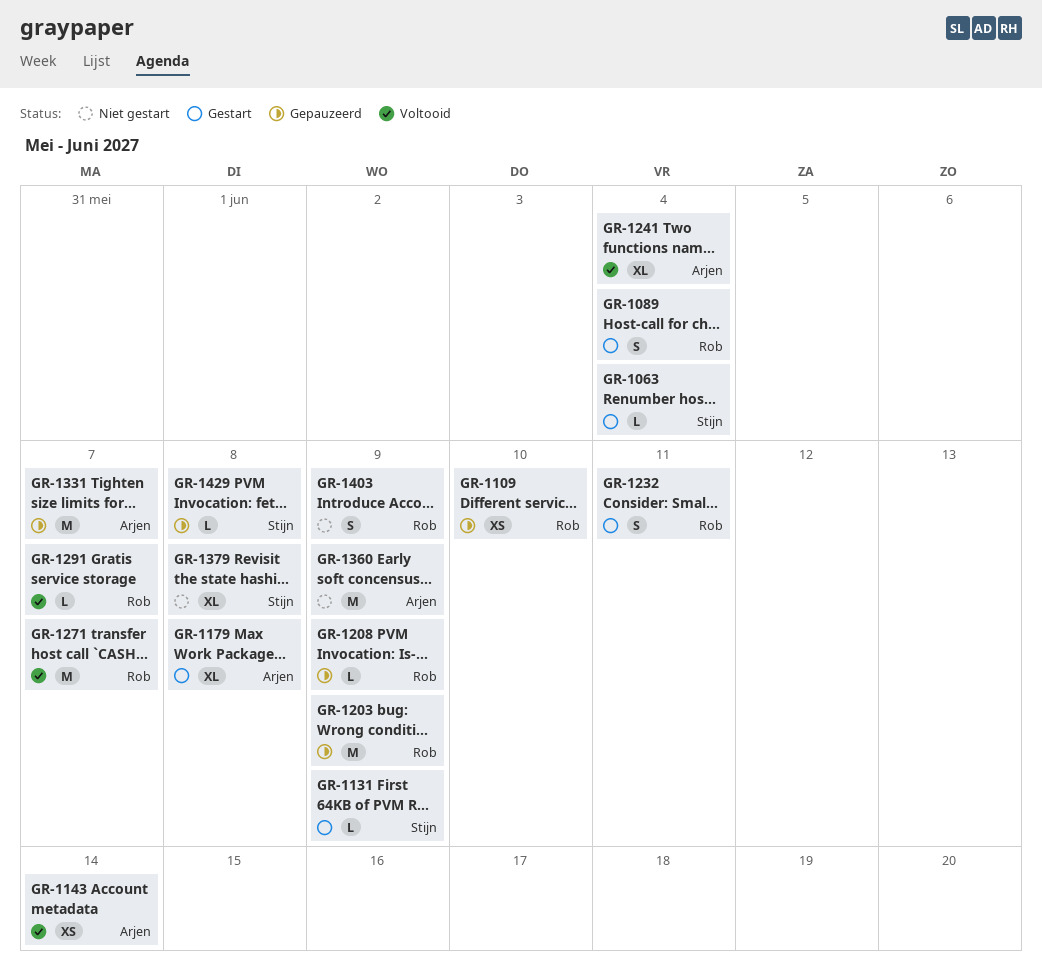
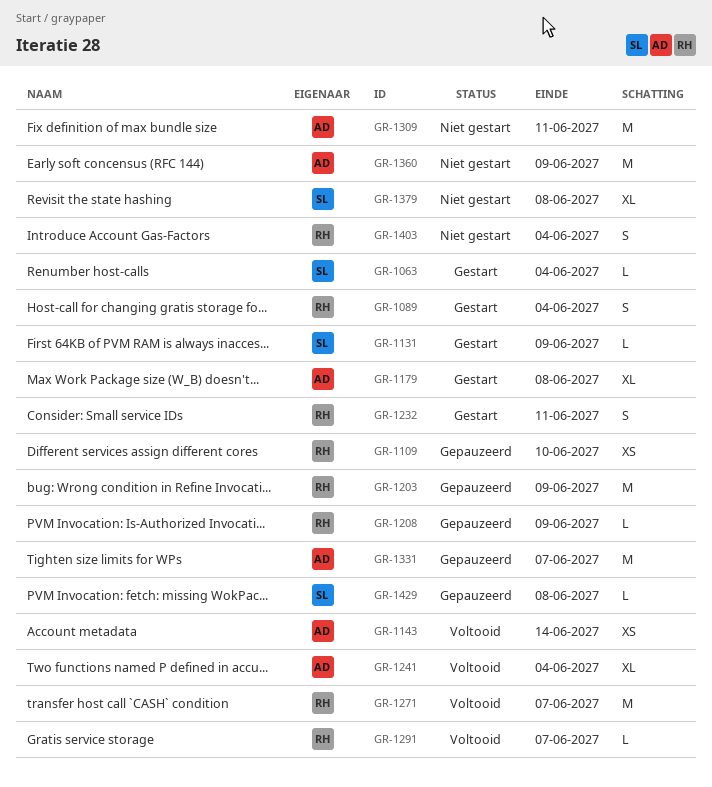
GR-1309: none -> present
GR-1403, due: Jun 9 -> Jun 4

